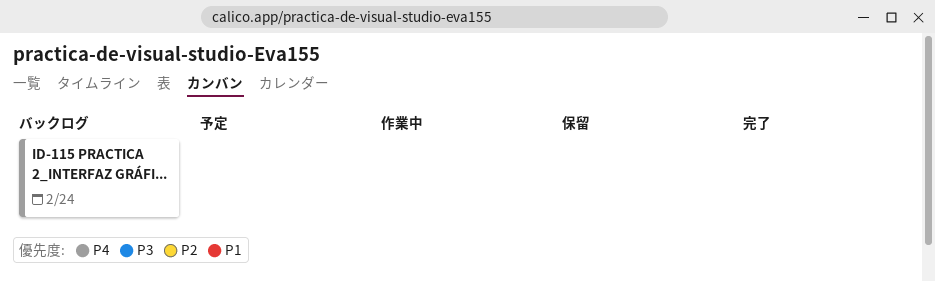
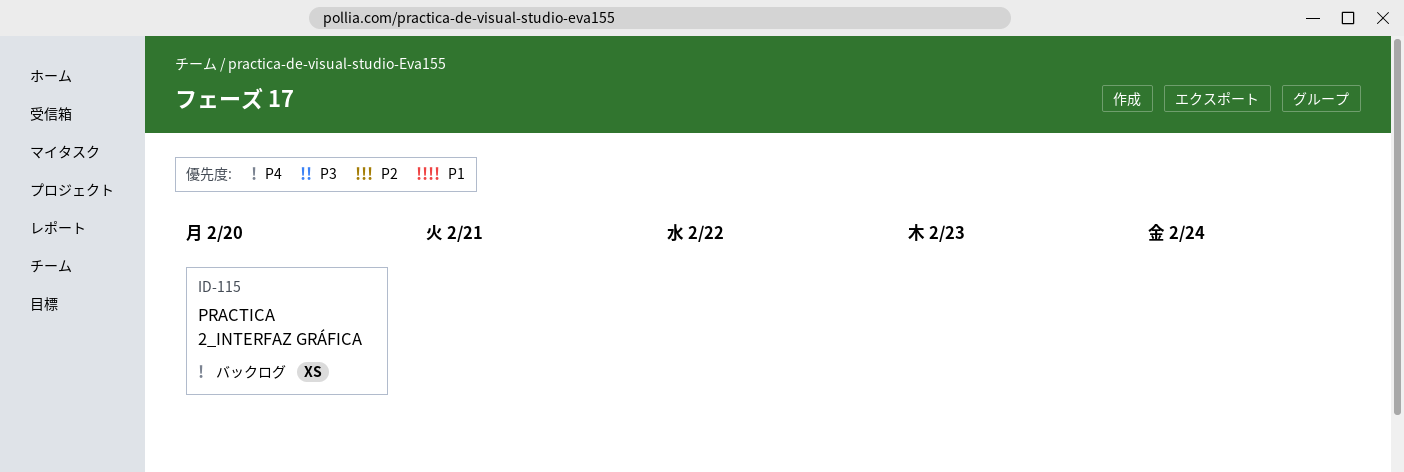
ID-115, due: Feb 24 -> Feb 20

